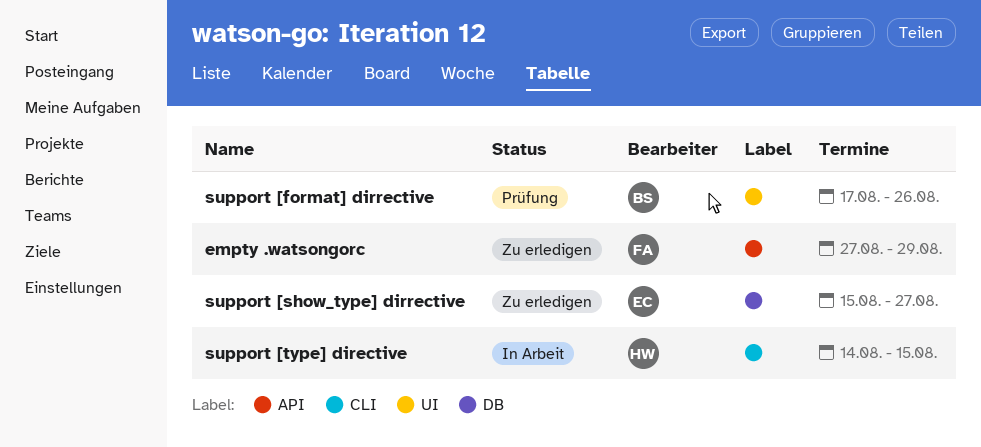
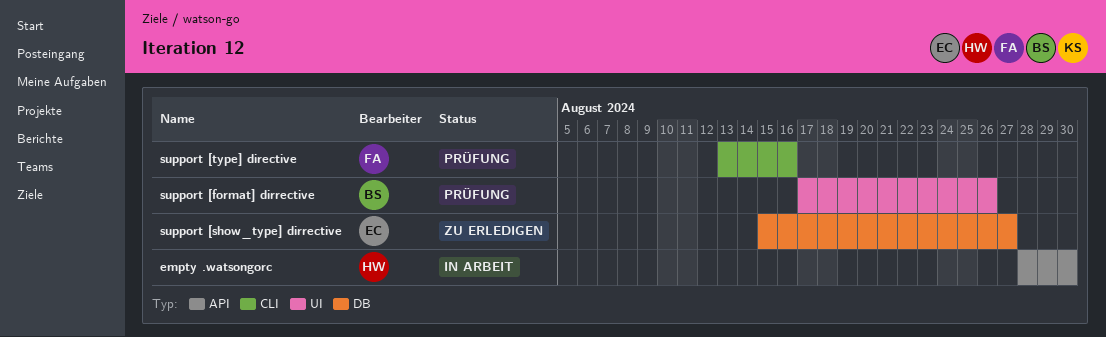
empty .watsongorc, status: Zu erledigen -> In Arbeit
empty .watsongorc, owner: FA -> HW
empty .watsongorc, start: Aug 27 -> Aug 28
empty .watsongorc, due: Aug 29 -> Aug 30
support [type] directive, status: In Arbeit -> Prüfung
support [type] directive, owner: HW -> FA
support [type] directive, start: Aug 14 -> Aug 13
support [type] directive, due: Aug 15 -> Aug 16

